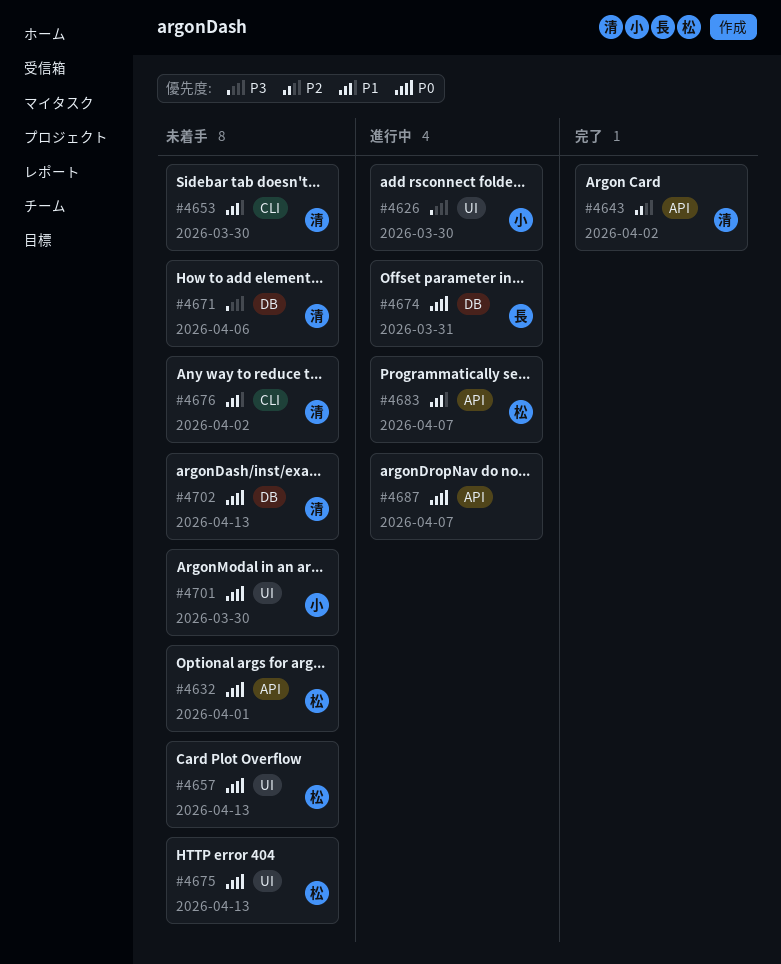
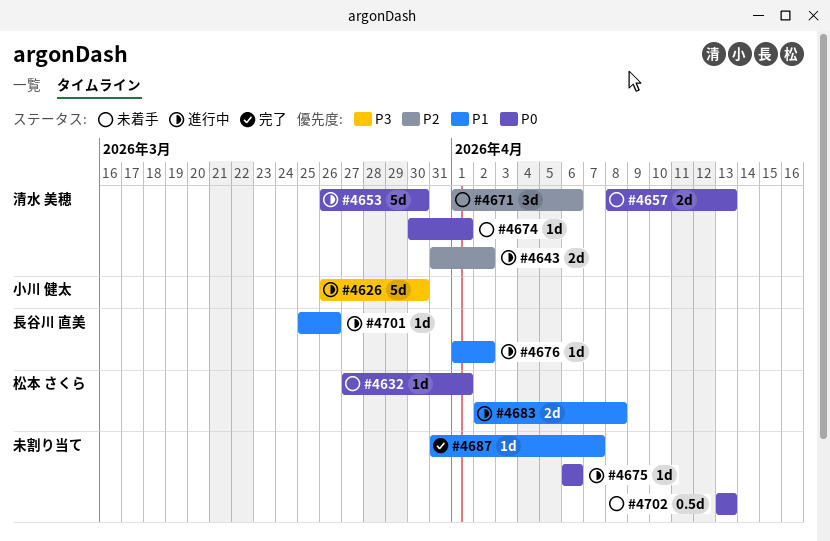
#4643, status: 完了 -> 進行中
#4653, status: 未着手 -> 進行中
#4653, priority: P1 -> P0
#4657, owner: 松本 さくら -> 清水 美穂
#4671, priority: P3 -> P2
#4674, status: 進行中 -> 未着手
#4674, owner: 長谷川 直美 -> 清水 美穂
#4674, due: Mar 31 -> Apr 1
#4675, status: 未着手 -> 進行中
#4675, owner: 松本 さくら -> none
#4675, due: Apr 13 -> Apr 6
#4676, status: 未着手 -> 進行中
#4676, owner: 清水 美穂 -> 長谷川 直美
#4683, due: Apr 7 -> Apr 8
#4687, status: 進行中 -> 完了
#4687, priority: P0 -> P1
#4701, status: 未着手 -> 進行中
#4701, owner: 小川 健太 -> 長谷川 直美
#4701, priority: P0 -> P1
#4701, due: Mar 30 -> Mar 26
#4702, owner: 清水 美穂 -> none

